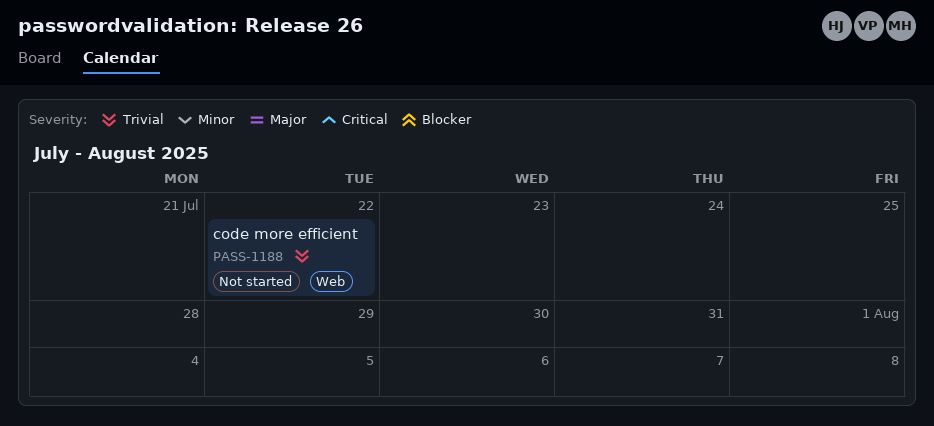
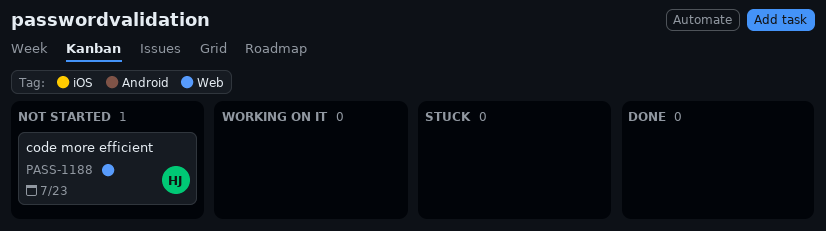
PASS-1188, due: Jul 22 -> Jul 23

